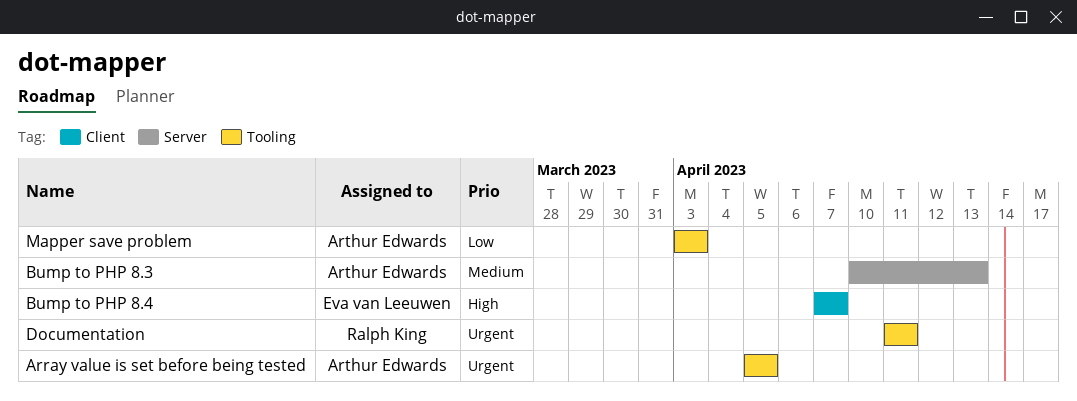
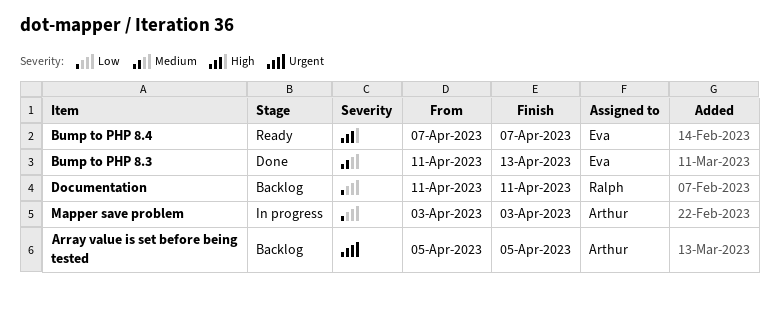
Bump to PHP 8.3, owner: Arthur Edwards -> Eva van Leeuwen
Bump to PHP 8.3, start: Apr 10 -> Apr 11
Documentation, priority: Urgent -> Low

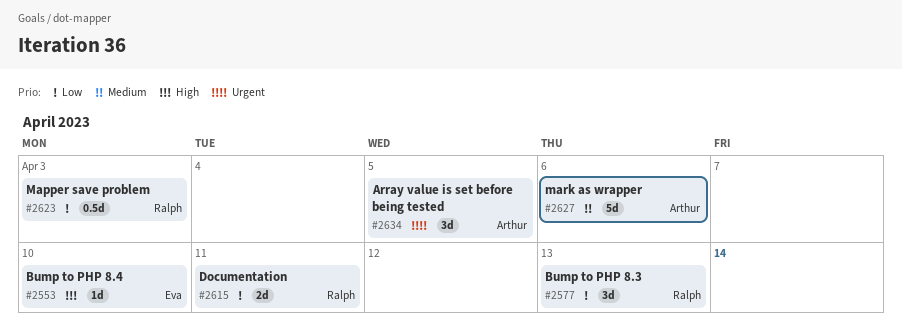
Bump to PHP 8.3, owner: Eva -> Ralph
Bump to PHP 8.3, priority: Medium -> Low
Bump to PHP 8.4, due: Apr 7 -> Apr 10
Mapper save problem, owner: Arthur -> Ralph
mark as wrapper: none -> present

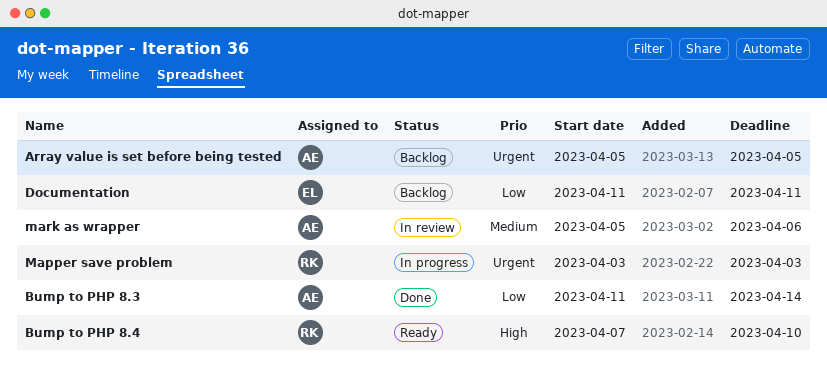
Bump to PHP 8.3, owner: Ralph -> Arthur
Bump to PHP 8.3, due: Apr 13 -> Apr 14
Bump to PHP 8.4, owner: Eva -> Ralph
Documentation, owner: Ralph -> Eva
Mapper save problem, priority: Low -> Urgent

